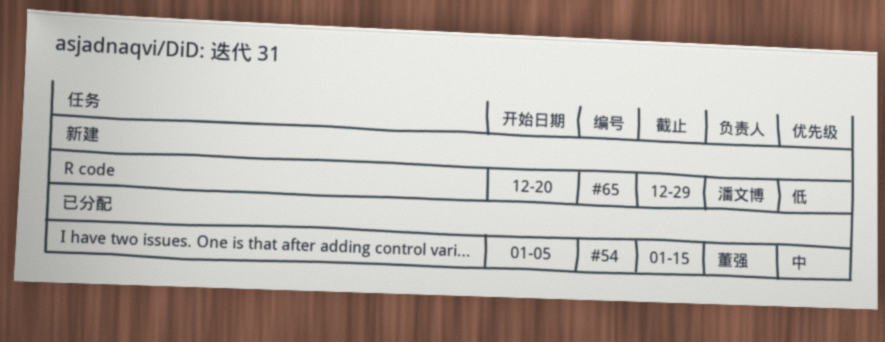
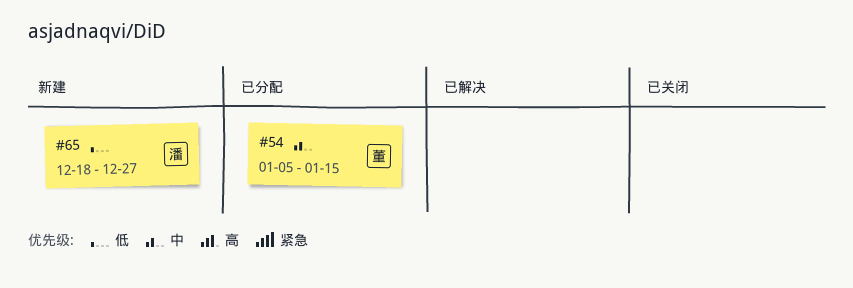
#65, start: Dec 20 -> Dec 18
#65, due: Dec 29 -> Dec 27

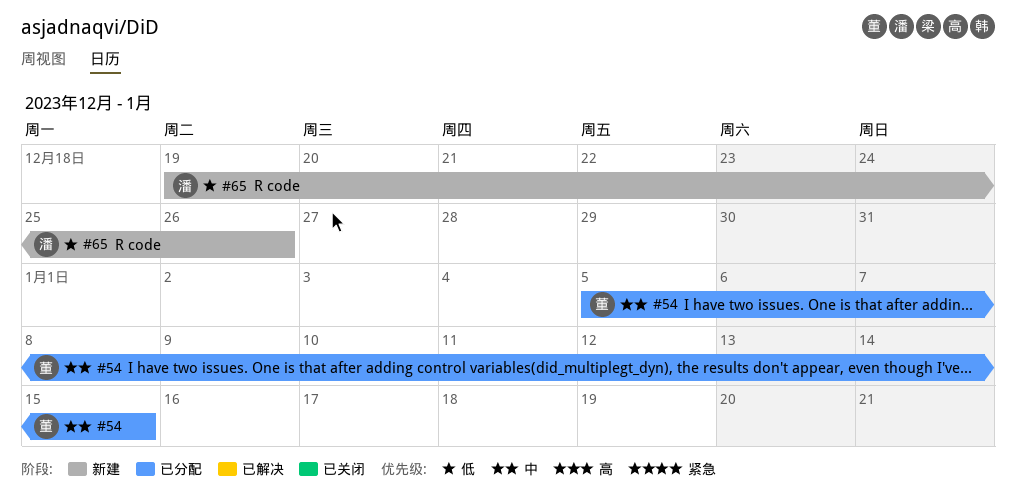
#65, start: Dec 18 -> Dec 19
#65, due: Dec 27 -> Dec 26

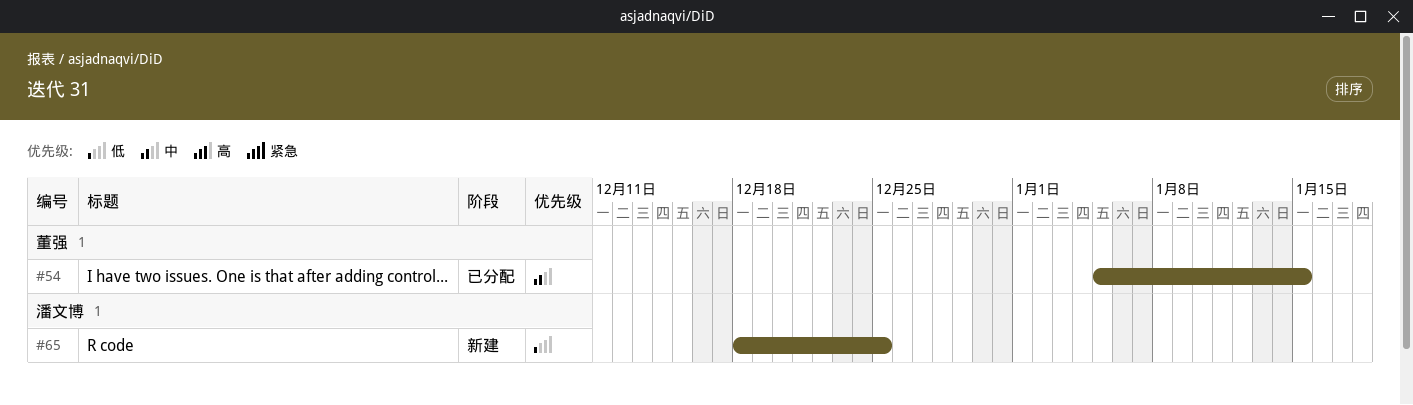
#65, start: Dec 19 -> Dec 18
#65, due: Dec 26 -> Dec 25

